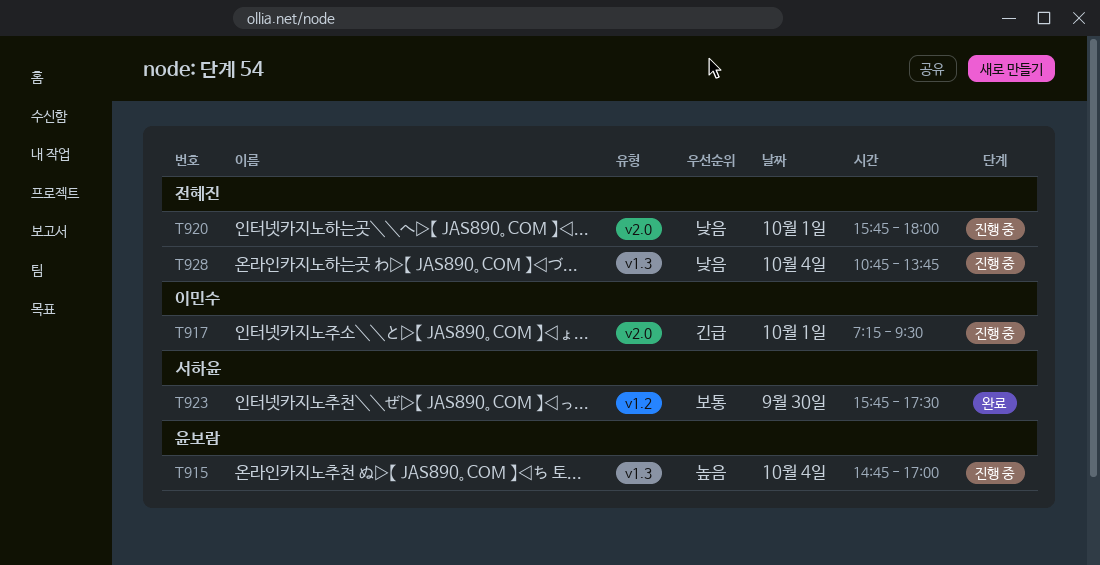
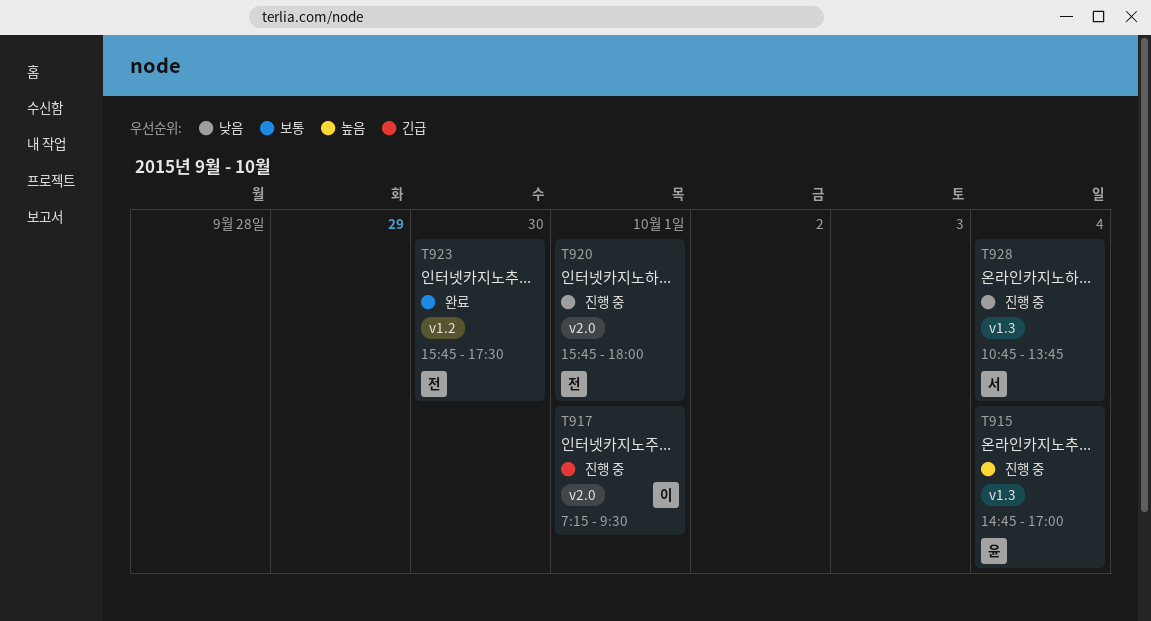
T923, owner: 서하윤 -> 전혜진
T928, owner: 전혜진 -> 서하윤

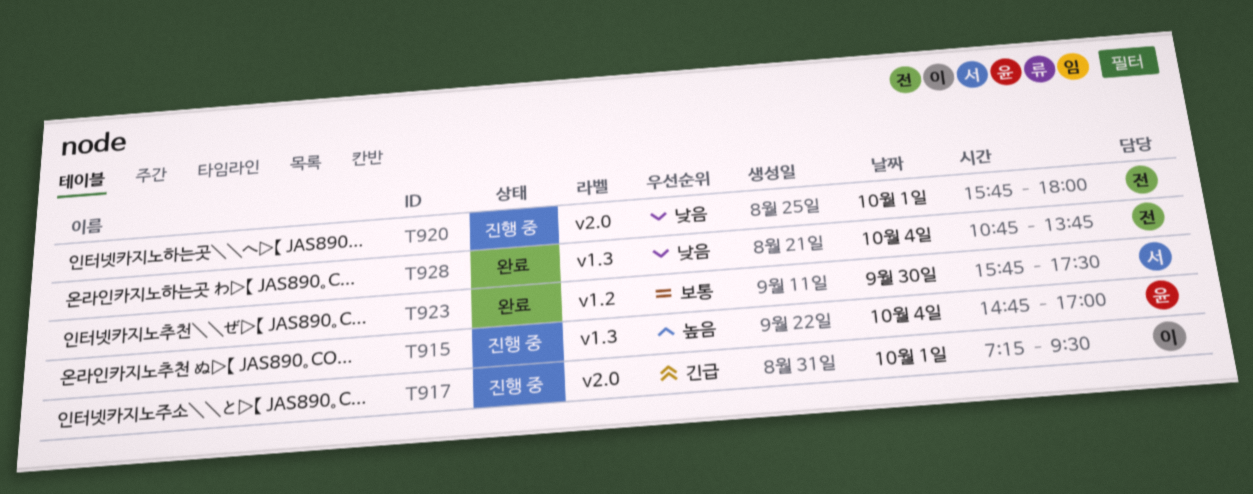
T923, owner: 전 -> 서
T928, status: 진행 중 -> 완료
T928, owner: 서 -> 전

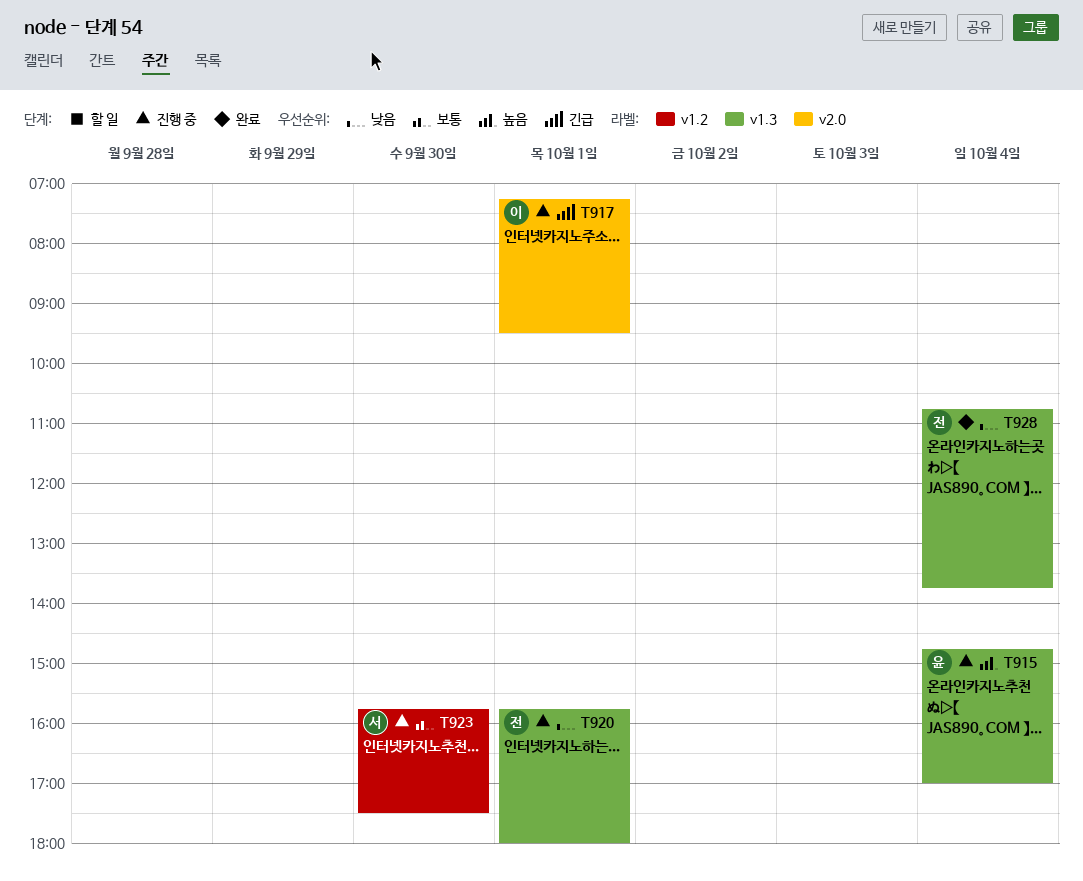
T920, label: v2.0 -> v1.3
T923, status: 완료 -> 진행 중

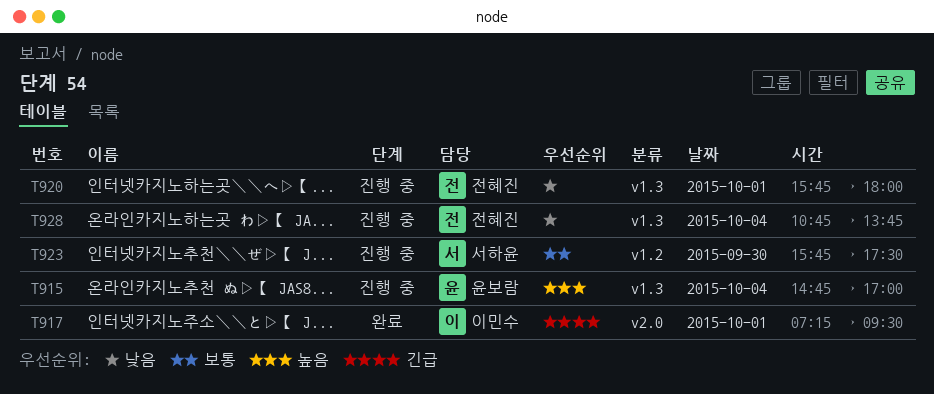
T917, status: 진행 중 -> 완료
T928, status: 완료 -> 진행 중

